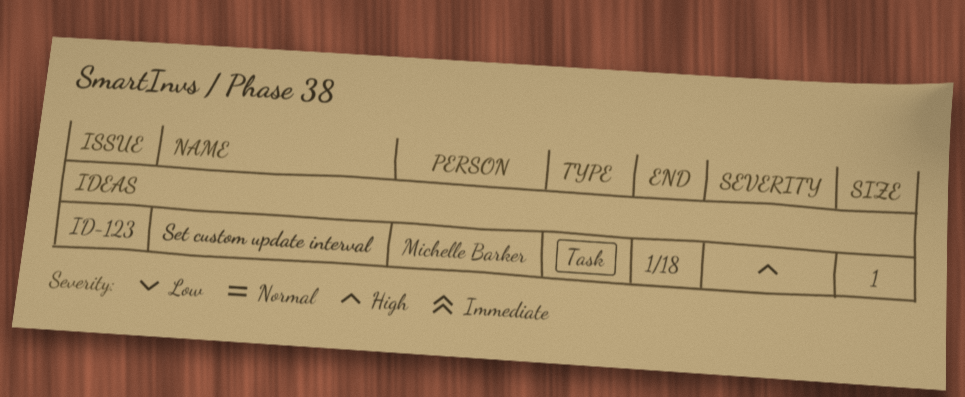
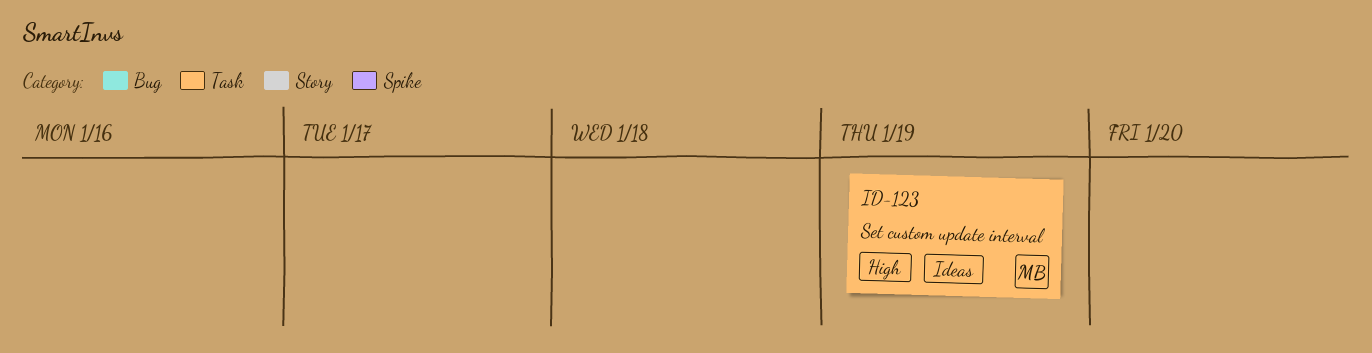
ID-123, due: Jan 18 -> Jan 19

